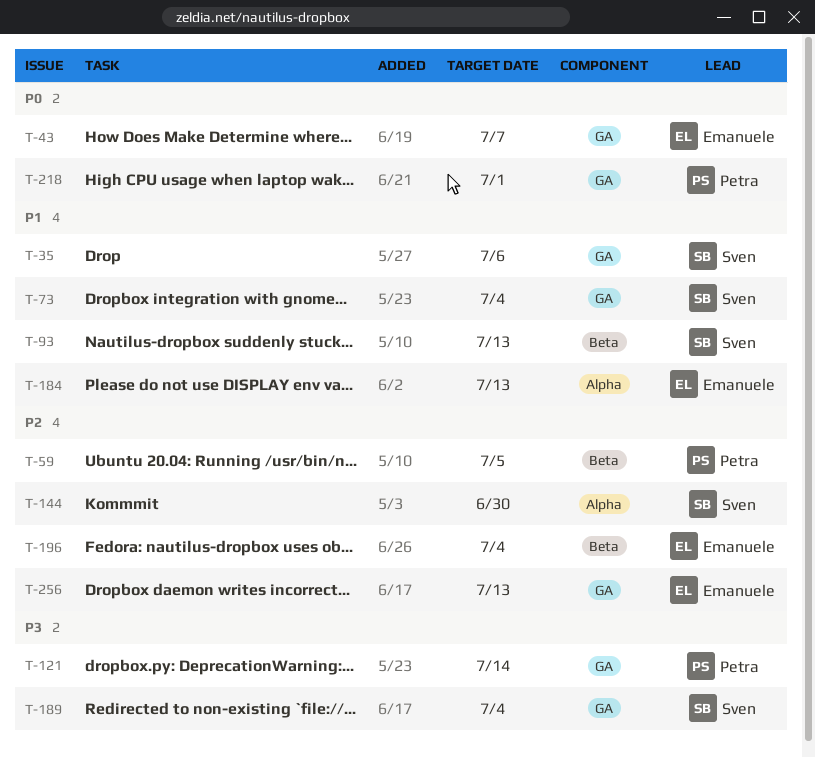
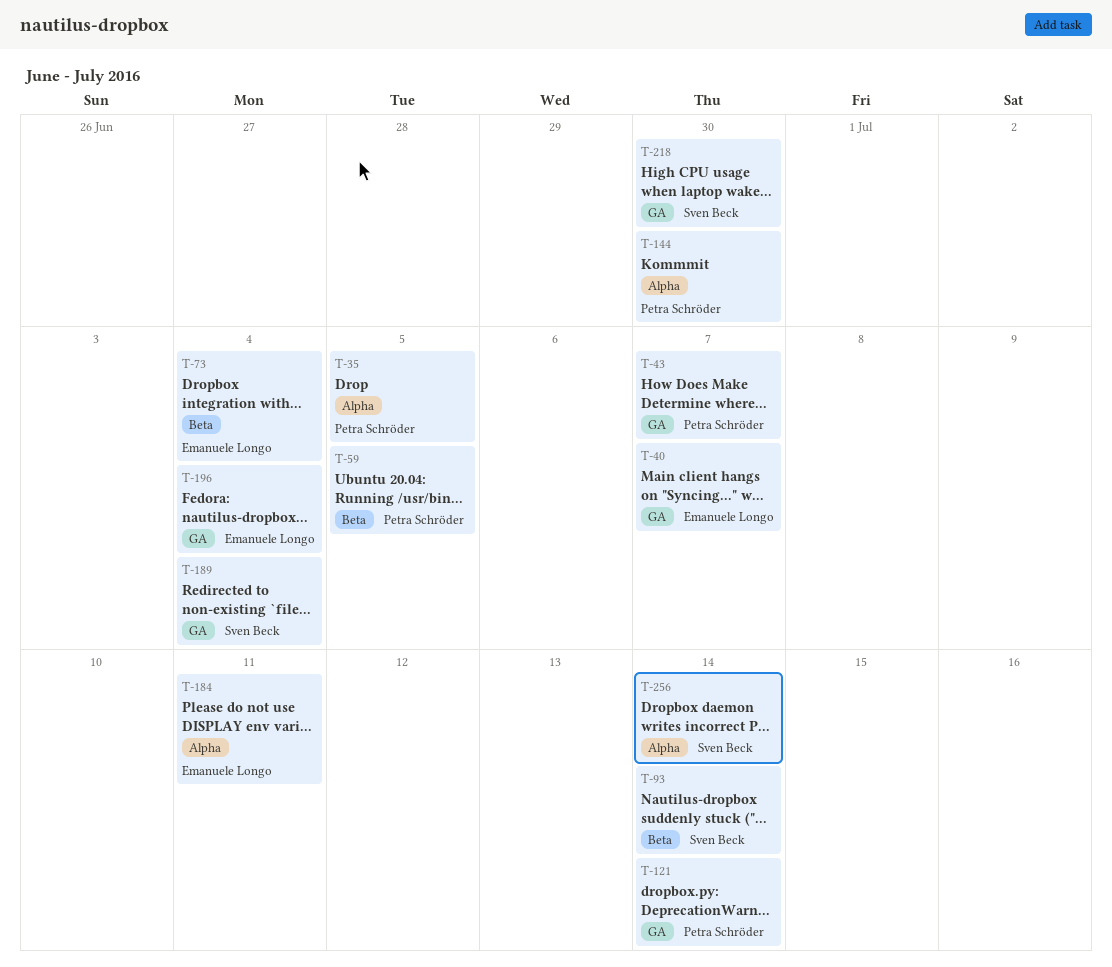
T-35, owner: Sven Beck -> Petra Schröder
T-35, label: GA -> Alpha
T-35, due: Jul 6 -> Jul 5
T-40: none -> present
T-43, owner: Emanuele Longo -> Petra Schröder
T-73, owner: Sven Beck -> Emanuele Longo
T-73, label: GA -> Beta
T-93, due: Jul 13 -> Jul 14
T-144, owner: Sven Beck -> Petra Schröder
T-184, due: Jul 13 -> Jul 11
T-196, label: Beta -> GA
T-218, owner: Petra Schröder -> Sven Beck
T-218, due: Jul 1 -> Jun 30
T-256, owner: Emanuele Longo -> Sven Beck
T-256, label: GA -> Alpha
T-256, due: Jul 13 -> Jul 14

